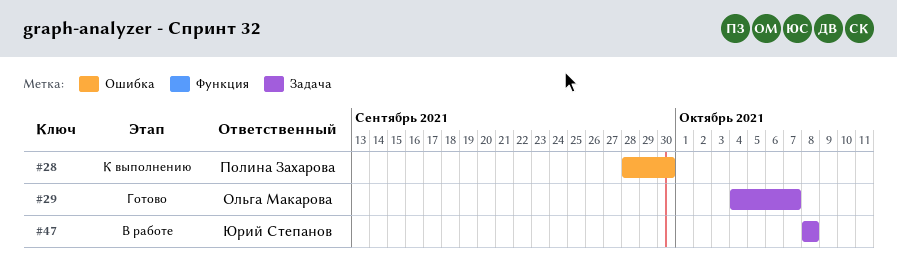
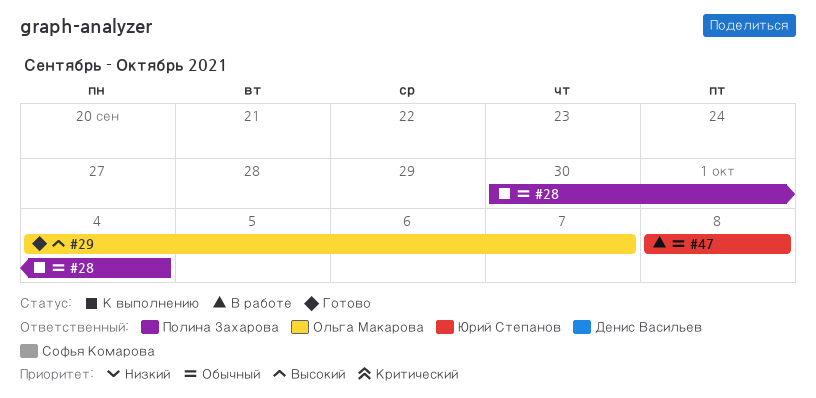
#28, start: Sep 28 -> Sep 30
#28, due: Sep 30 -> Oct 4

